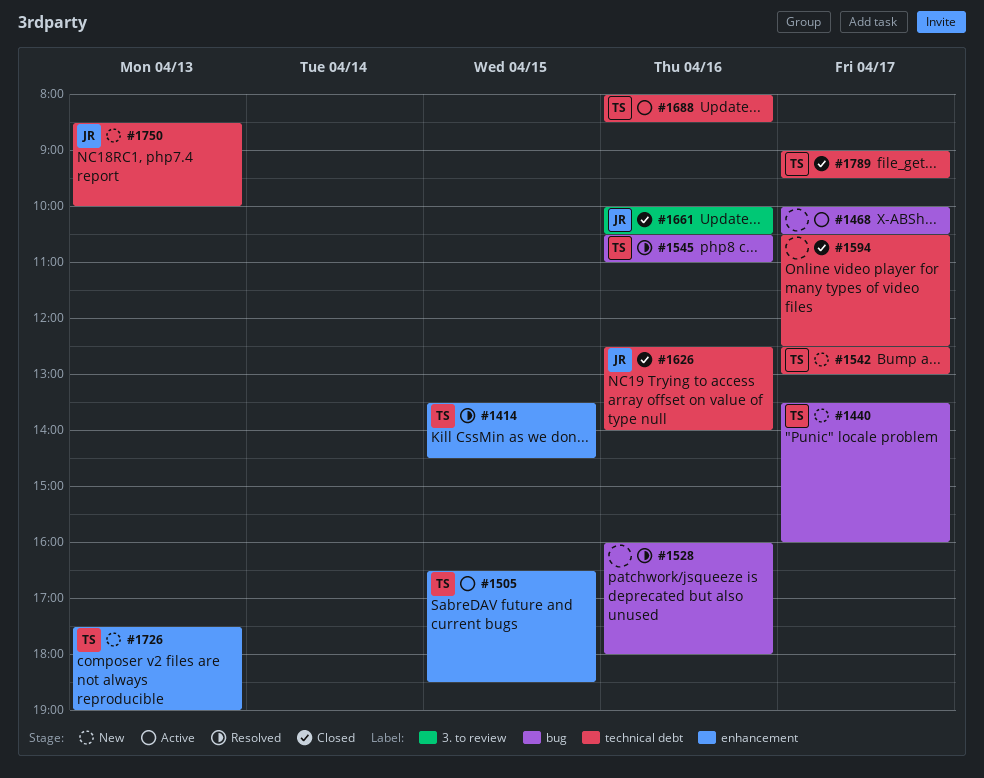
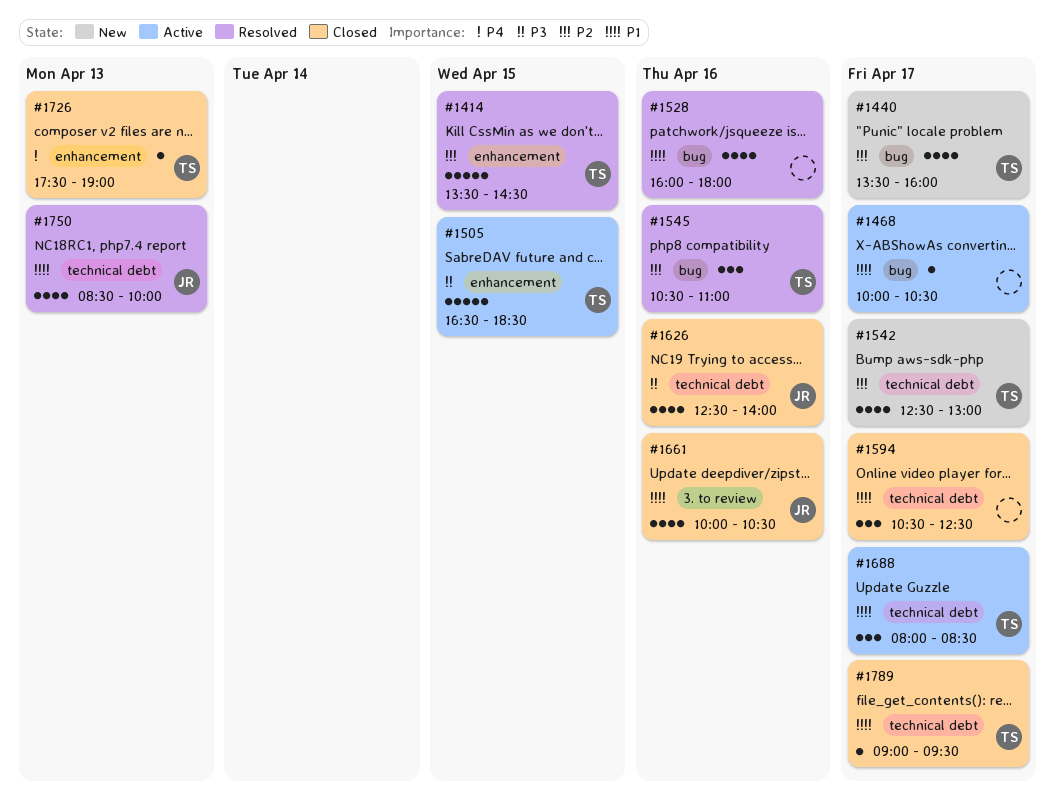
#1688, day: Apr 16 -> Apr 17
#1726, status: New -> Closed
#1750, status: New -> Resolved

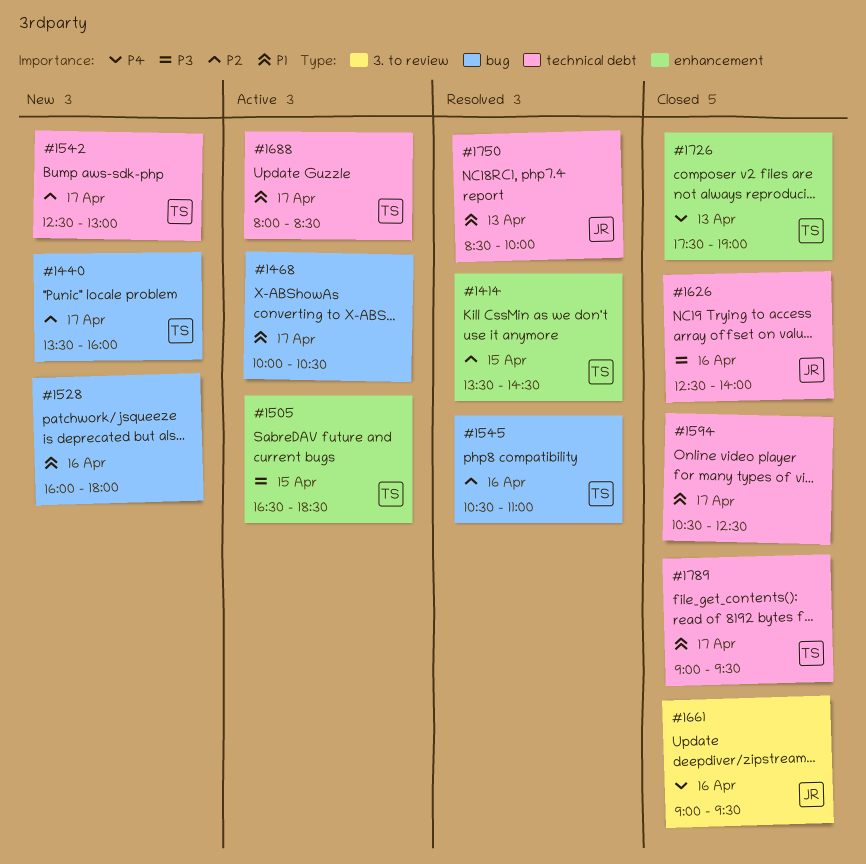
#1528, status: Resolved -> New
#1661, priority: P1 -> P4
#1661, begins: 10:00 -> 09:00
#1661, ends: 10:30 -> 09:30

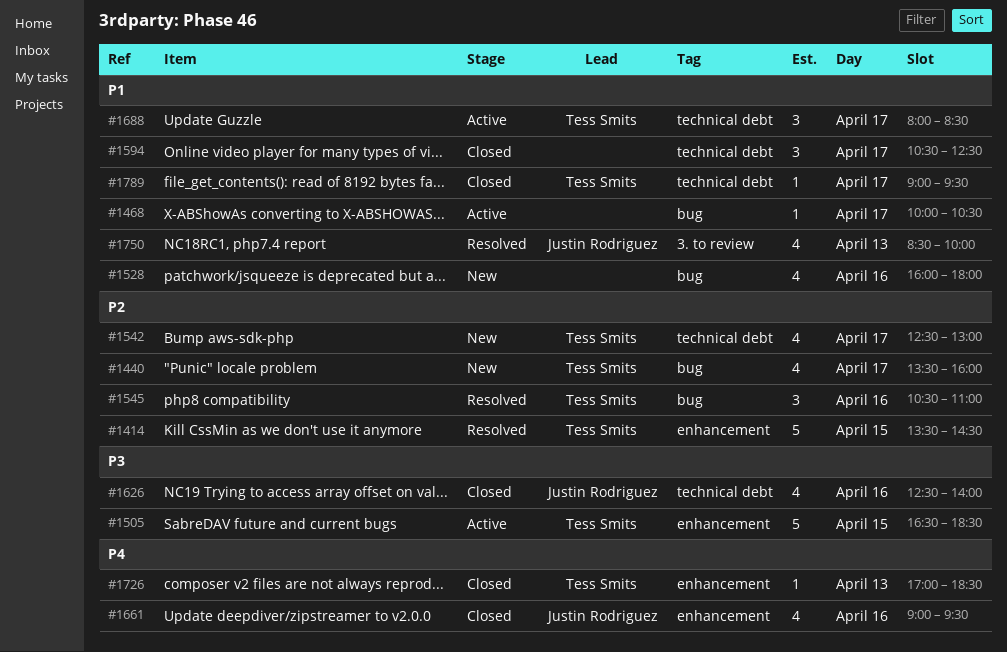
#1661, label: 3. to review -> enhancement
#1726, begins: 17:30 -> 17:00
#1726, ends: 19:00 -> 18:30
#1750, label: technical debt -> 3. to review

